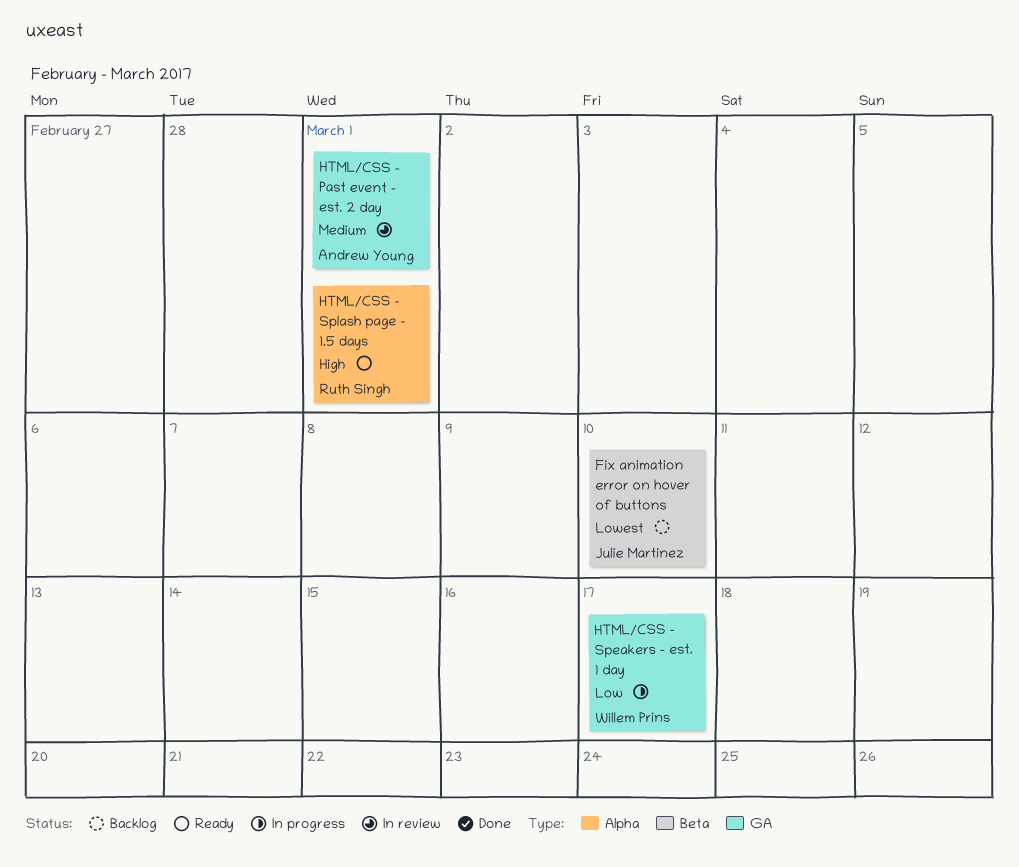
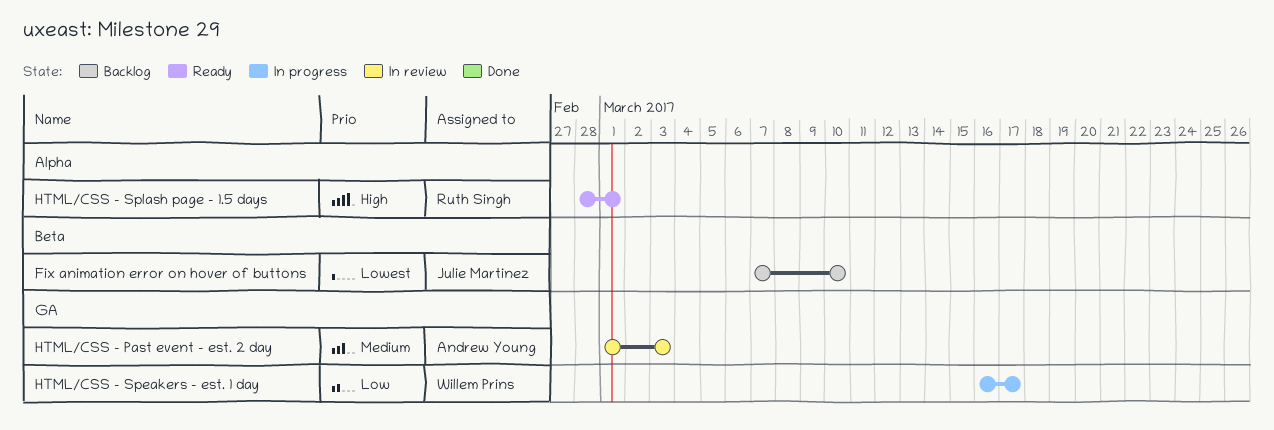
HTML/CSS - Past event - est. 2 day, due: Mar 1 -> Mar 3

